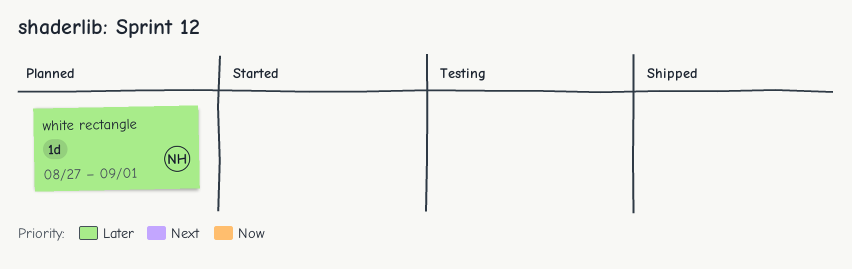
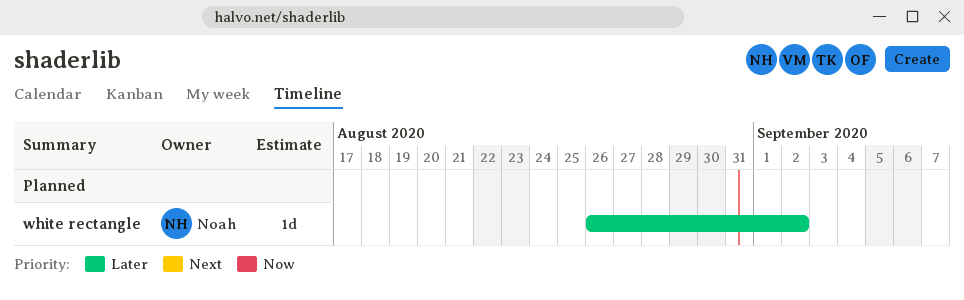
white rectangle, start: Aug 27 -> Aug 26
white rectangle, due: Sep 1 -> Sep 2

